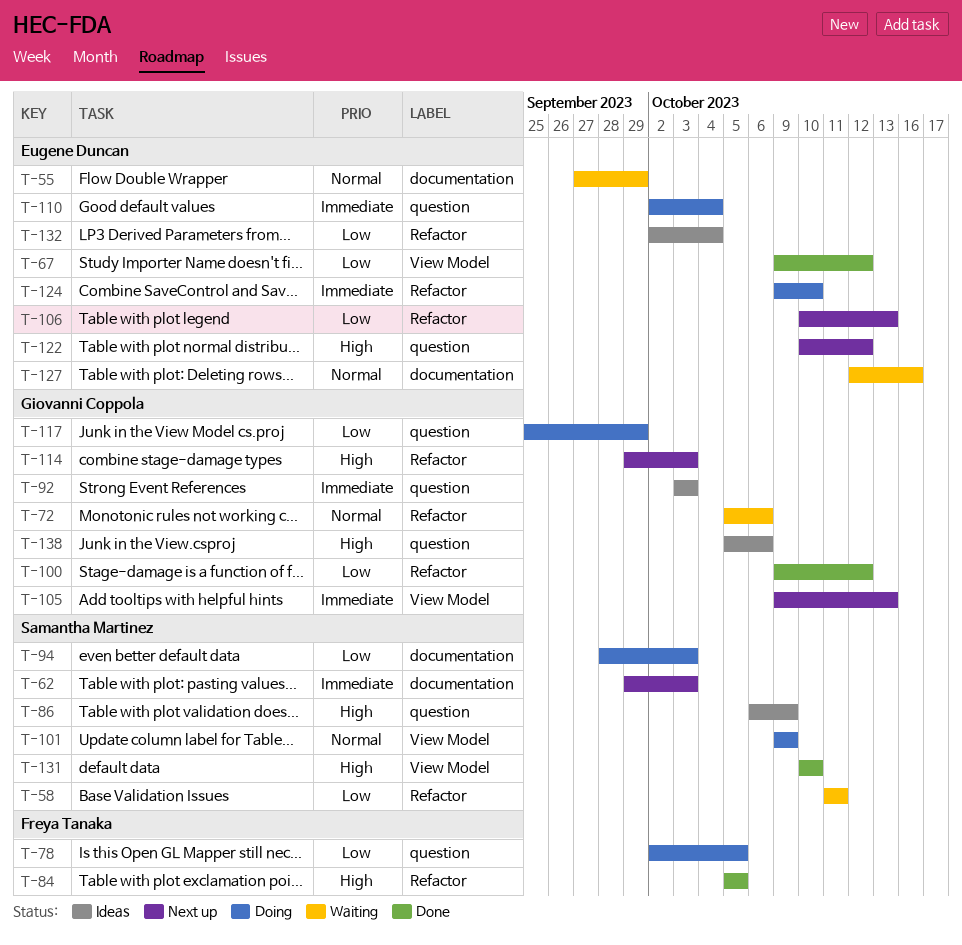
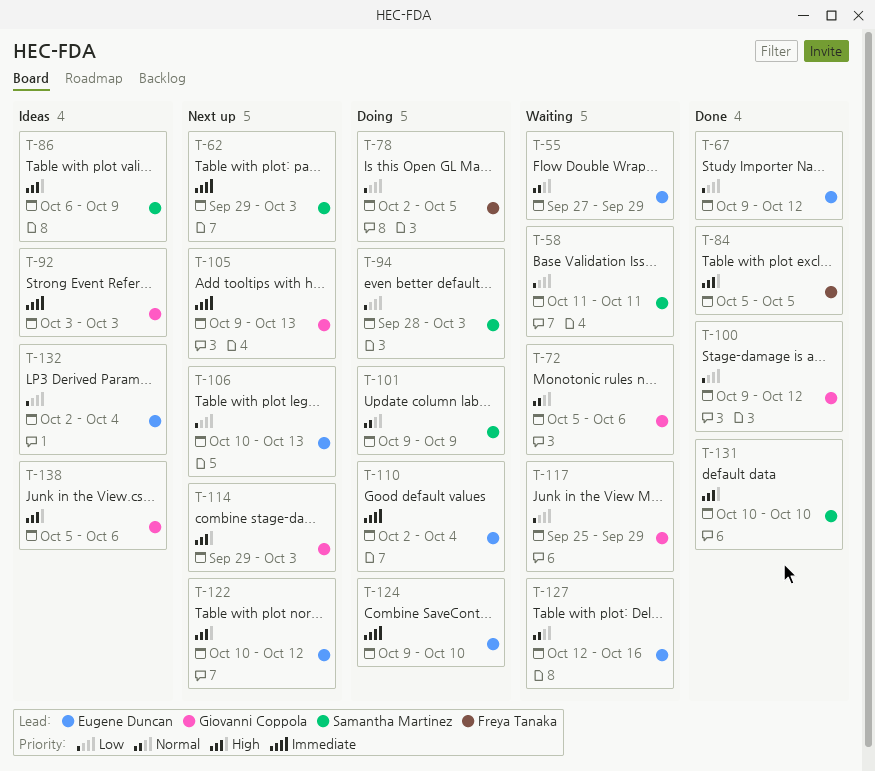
T-117, status: Doing -> Waiting

